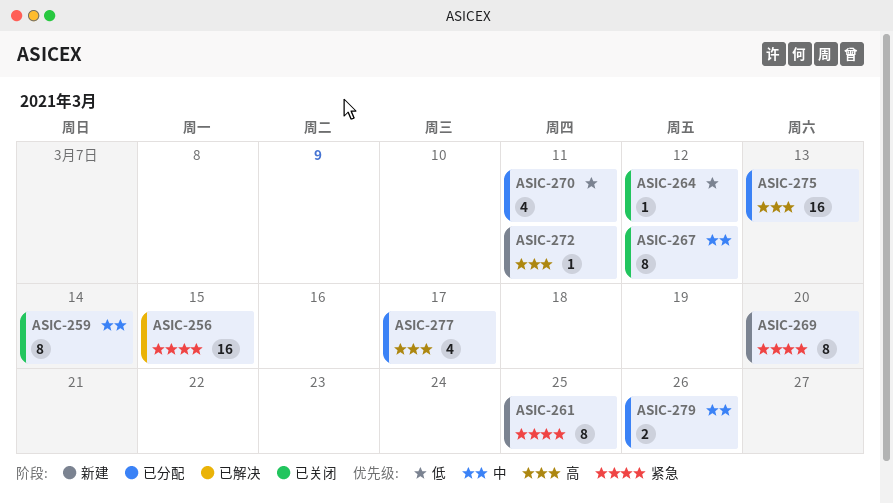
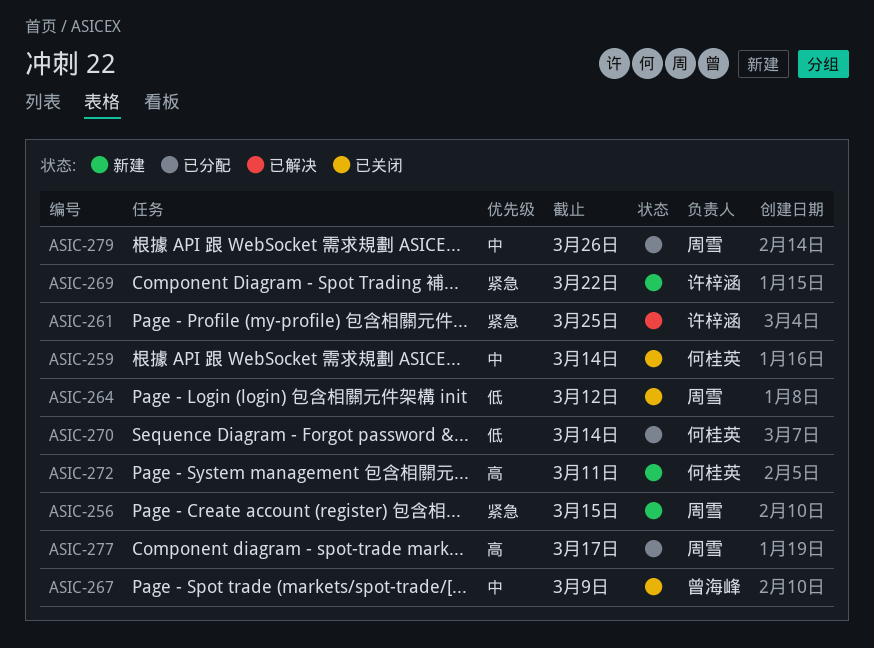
ASIC-256, status: 已解决 -> 新建
ASIC-261, status: 新建 -> 已解决
ASIC-267, due: Mar 12 -> Mar 9
ASIC-269, due: Mar 20 -> Mar 22
ASIC-270, due: Mar 11 -> Mar 14
ASIC-275: present -> none

